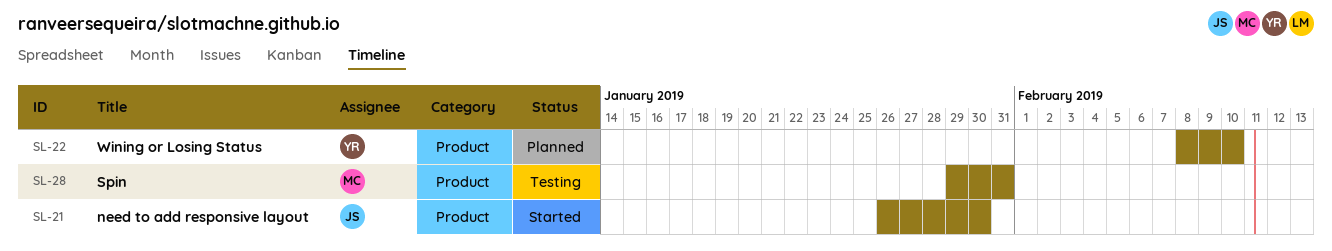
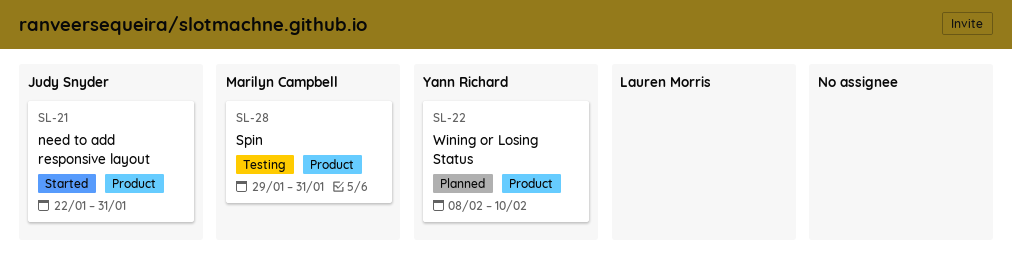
SL-21, start: Jan 26 -> Jan 22
SL-21, due: Jan 30 -> Jan 31

